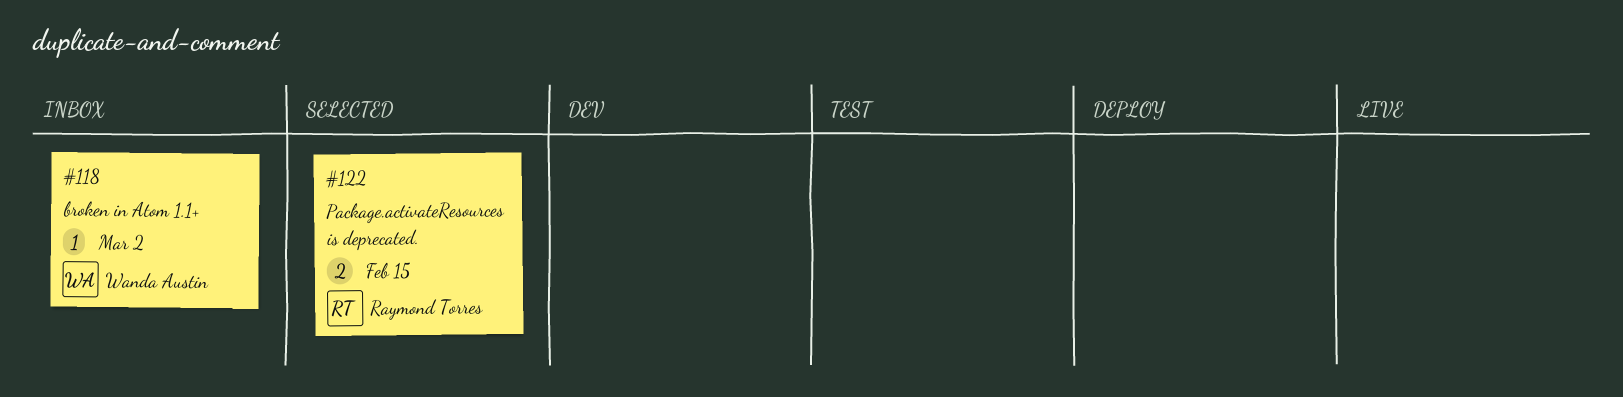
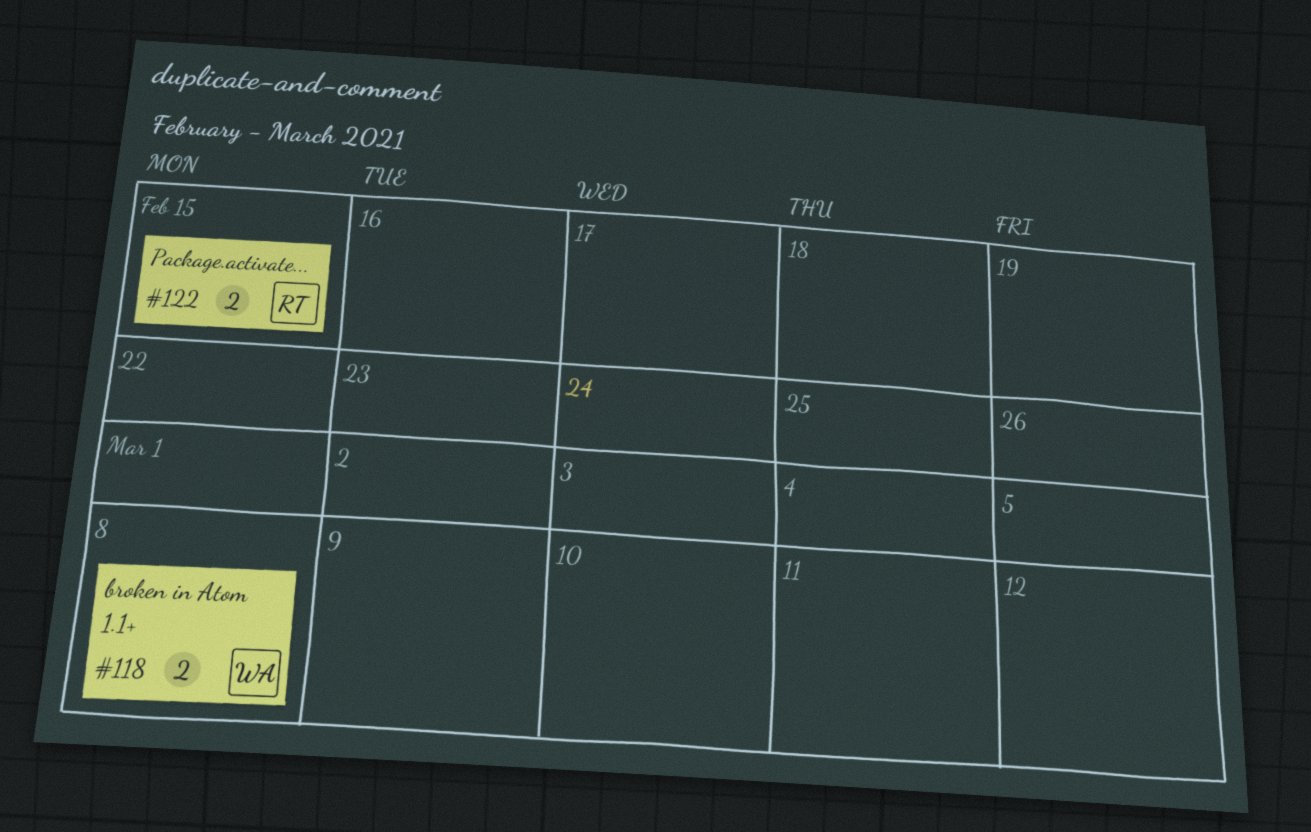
#118, estimate: 1 -> 2
#118, due: Mar 2 -> Mar 8

